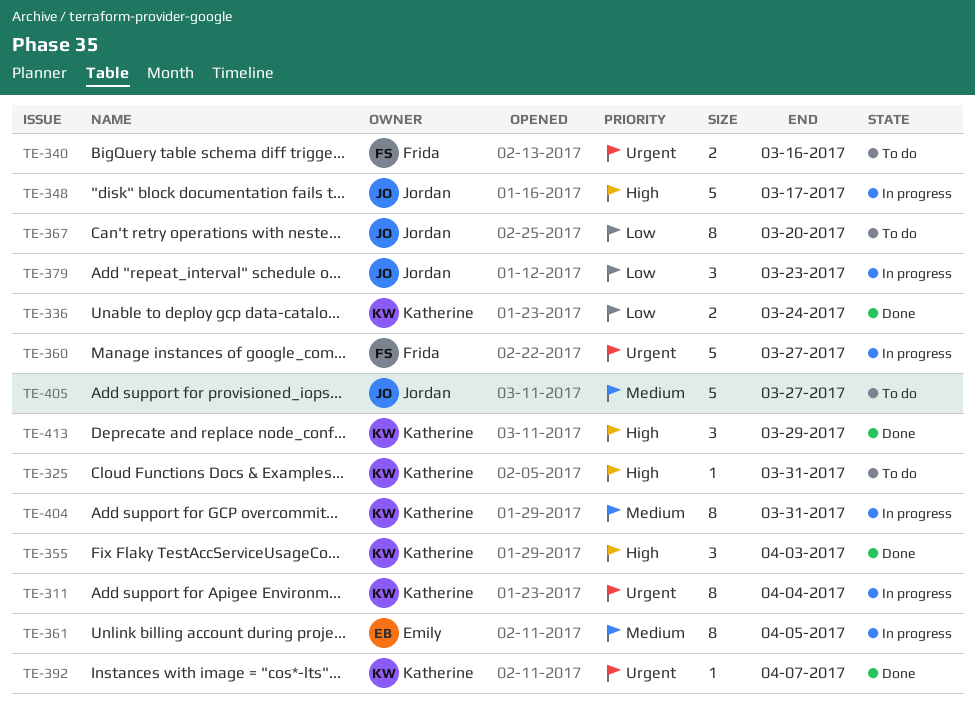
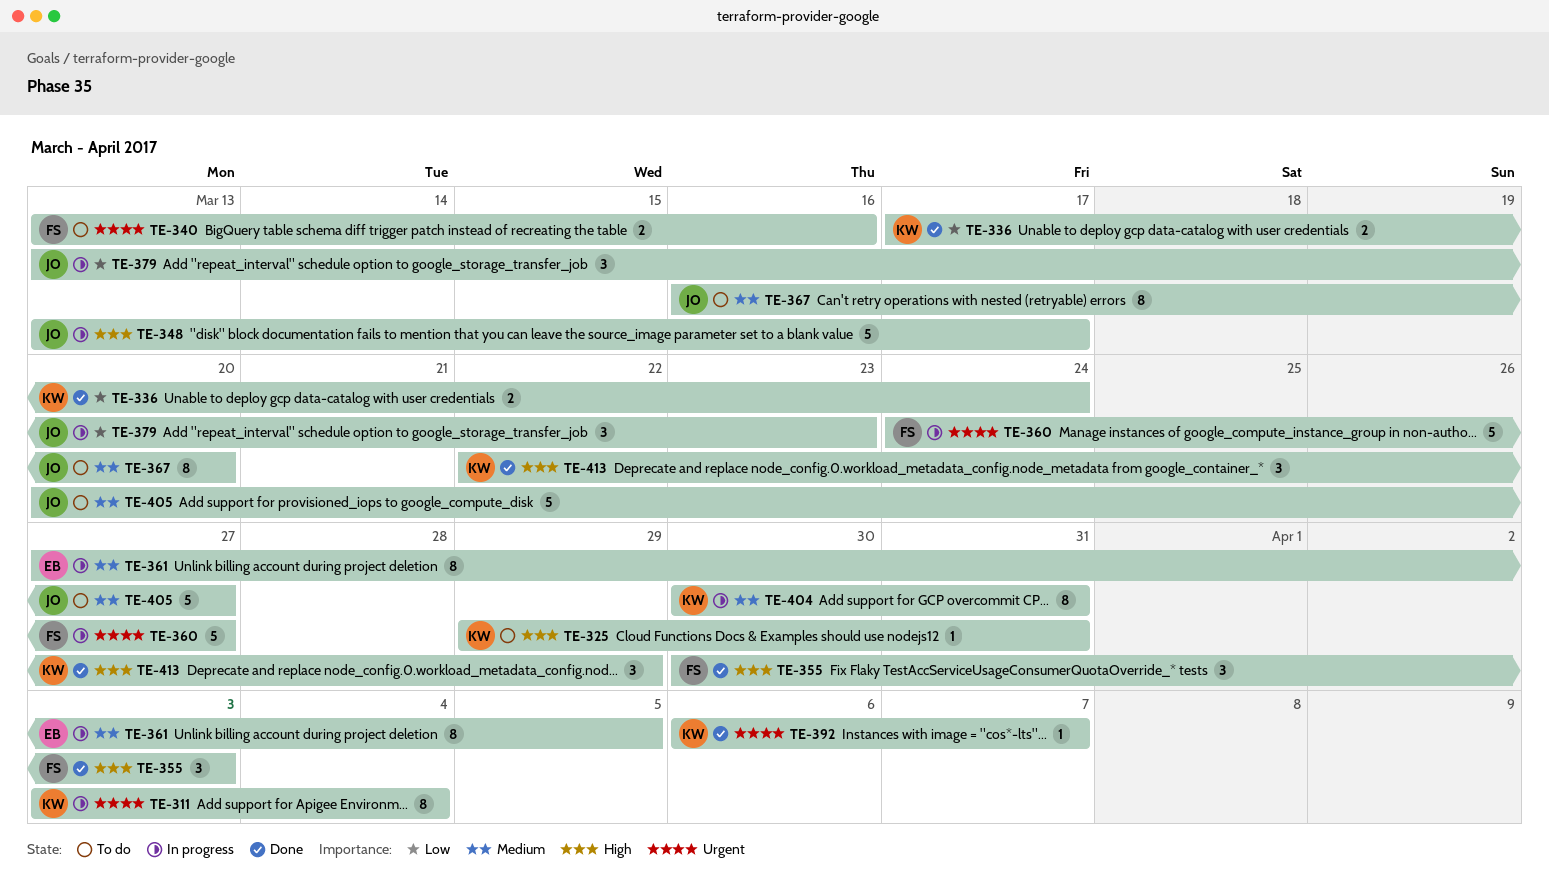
TE-355, owner: Katherine -> Frida
TE-367, priority: Low -> Medium

